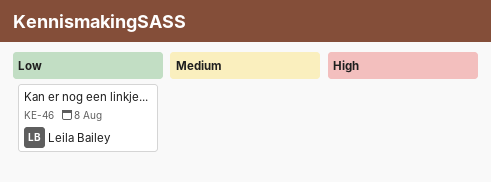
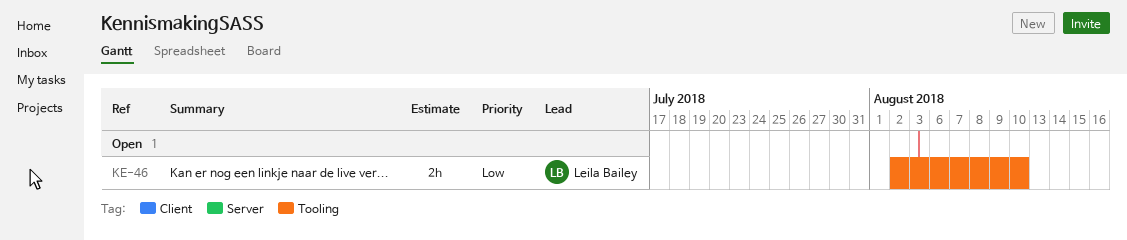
KE-46, due: Aug 8 -> Aug 10

